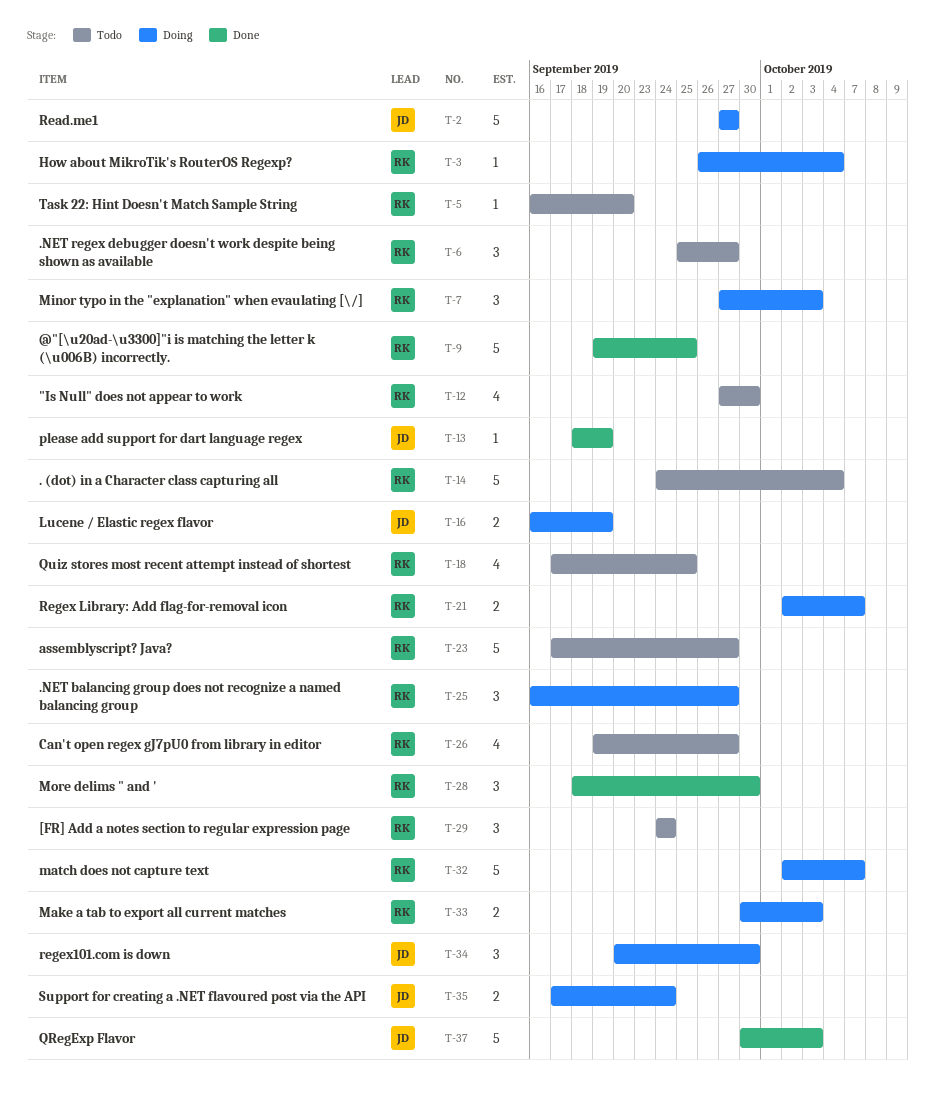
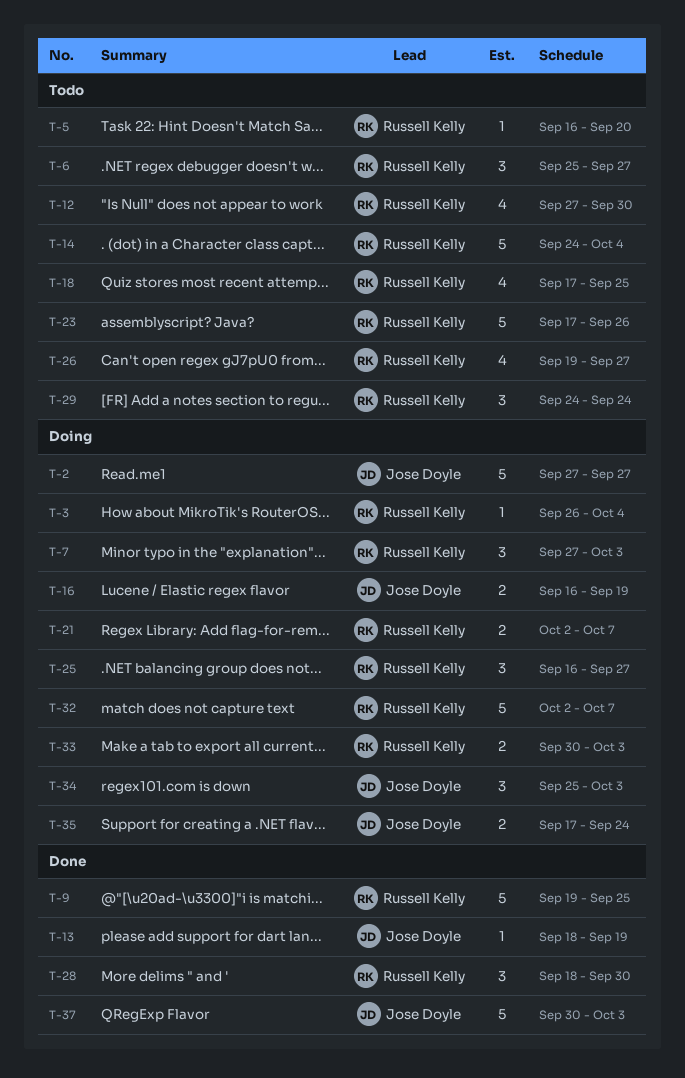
T-23, due: Sep 27 -> Sep 26
T-34, start: Sep 20 -> Sep 25
T-34, due: Sep 30 -> Oct 3

